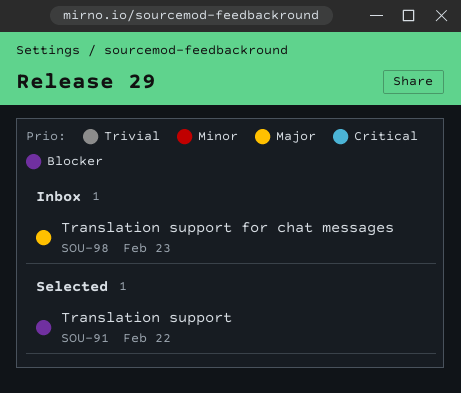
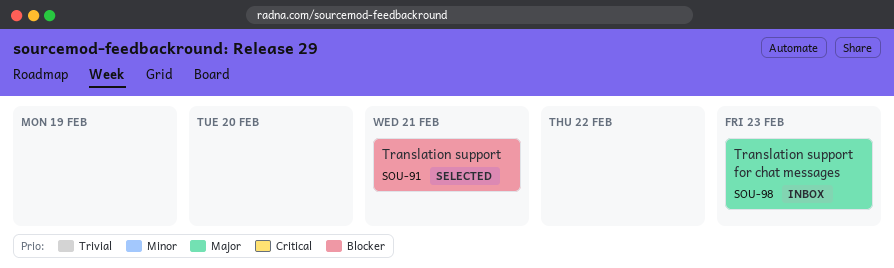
SOU-91, due: Feb 22 -> Feb 21

